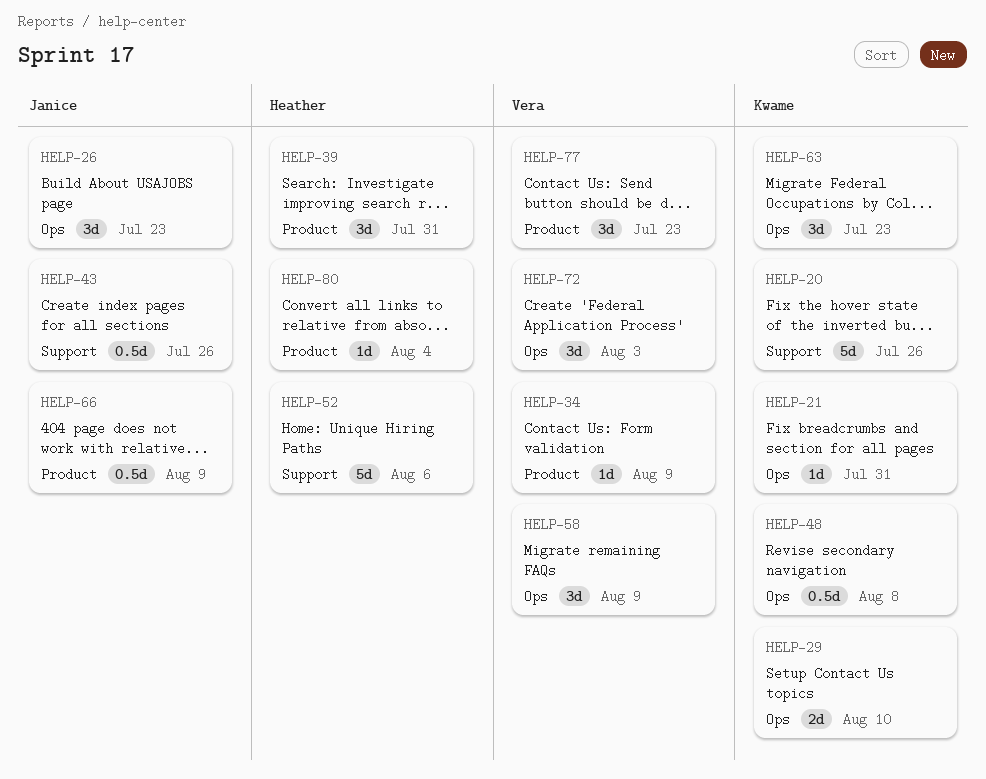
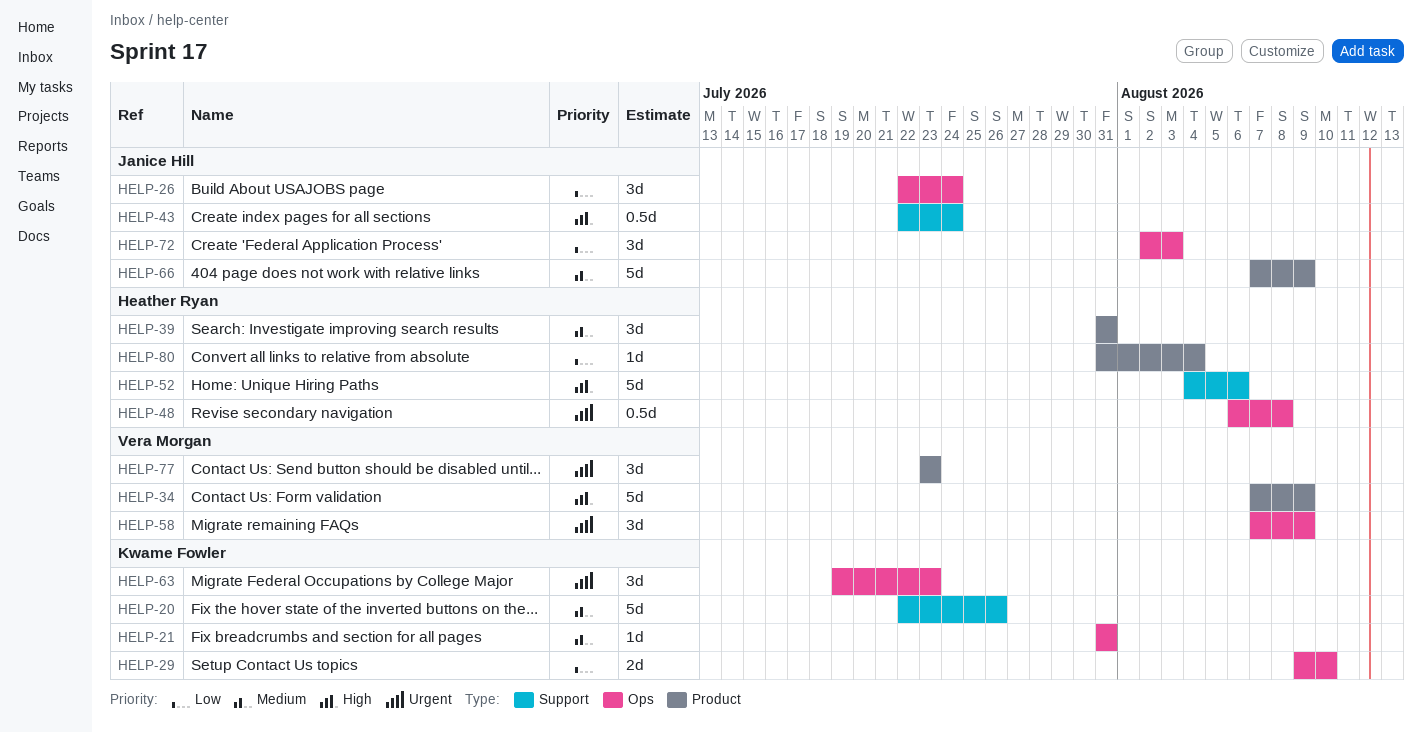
HELP-26, due: Jul 23 -> Jul 24
HELP-34, estimate: 1d -> 5d
HELP-43, due: Jul 26 -> Jul 24
HELP-48, owner: Kwame Fowler -> Heather Ryan
HELP-66, estimate: 0.5d -> 5d
HELP-72, owner: Vera Morgan -> Janice Hill

